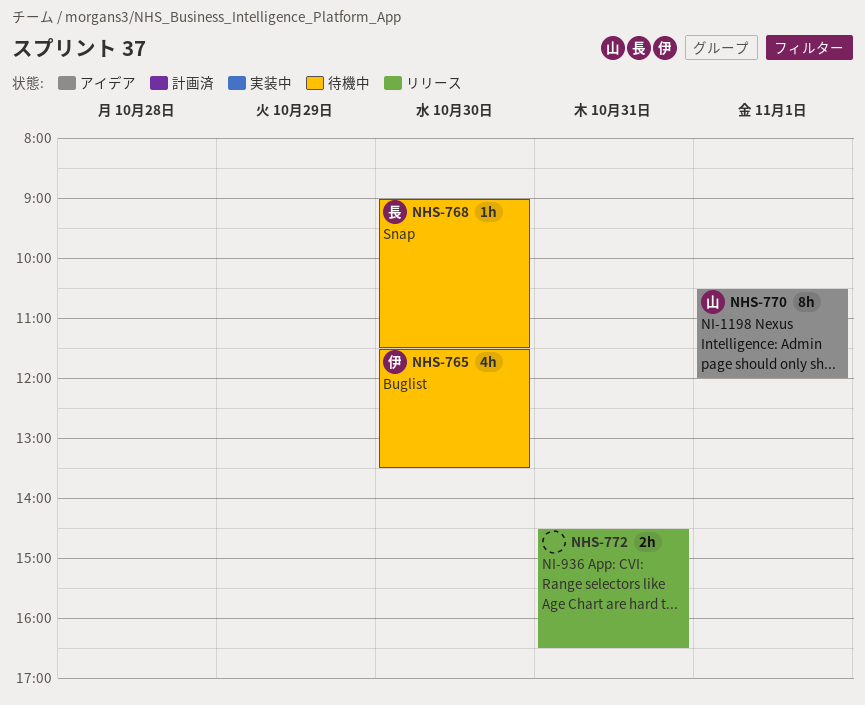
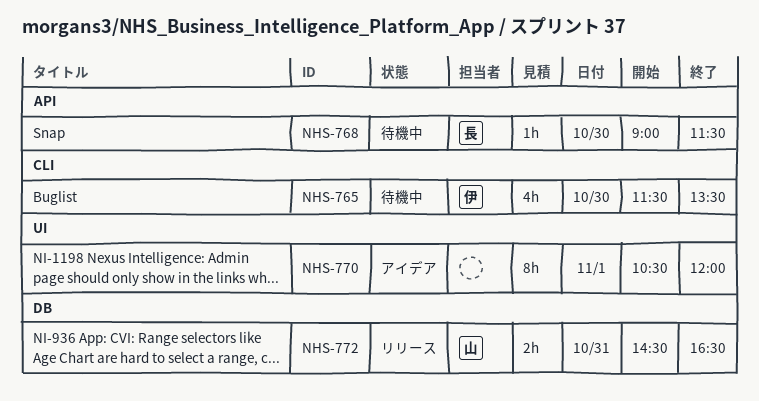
NHS-770, owner: 山 -> none
NHS-772, owner: none -> 山

